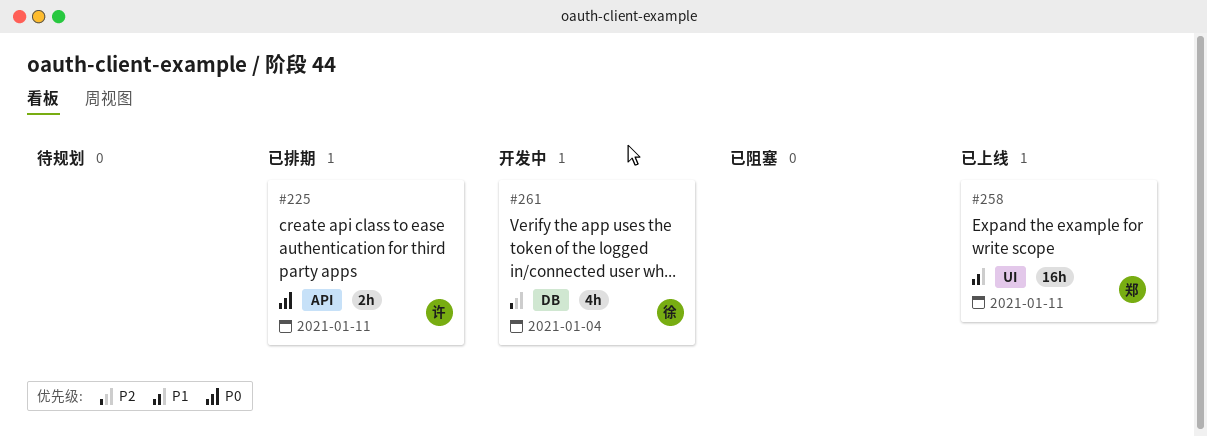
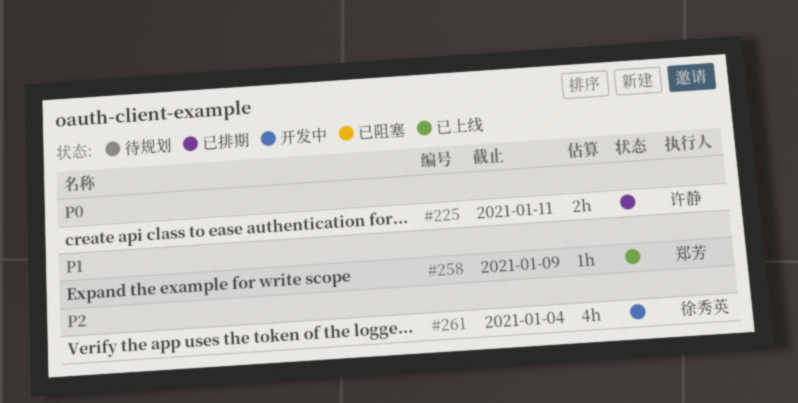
#258, estimate: 16h -> 1h
#258, due: Jan 11 -> Jan 9

